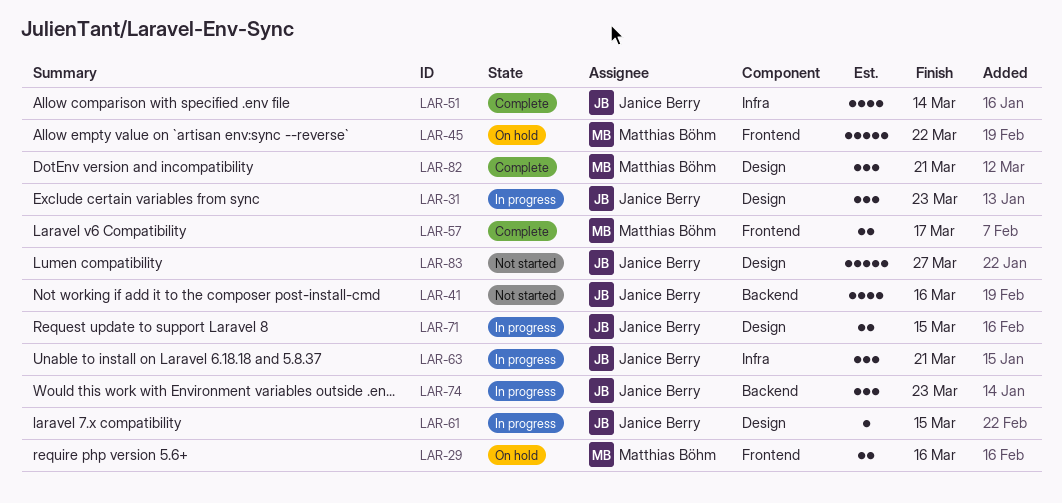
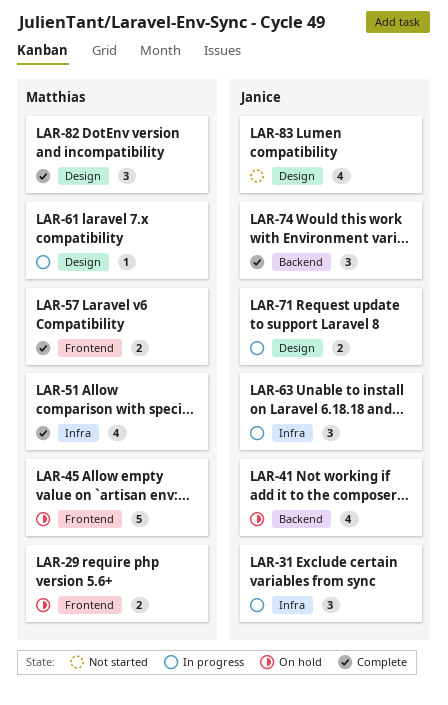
LAR-31, label: Design -> Infra
LAR-41, status: Not started -> On hold
LAR-51, owner: Janice Berry -> Matthias Böhm
LAR-61, owner: Janice Berry -> Matthias Böhm
LAR-74, status: In progress -> Complete
LAR-83, estimate: 5 -> 4

